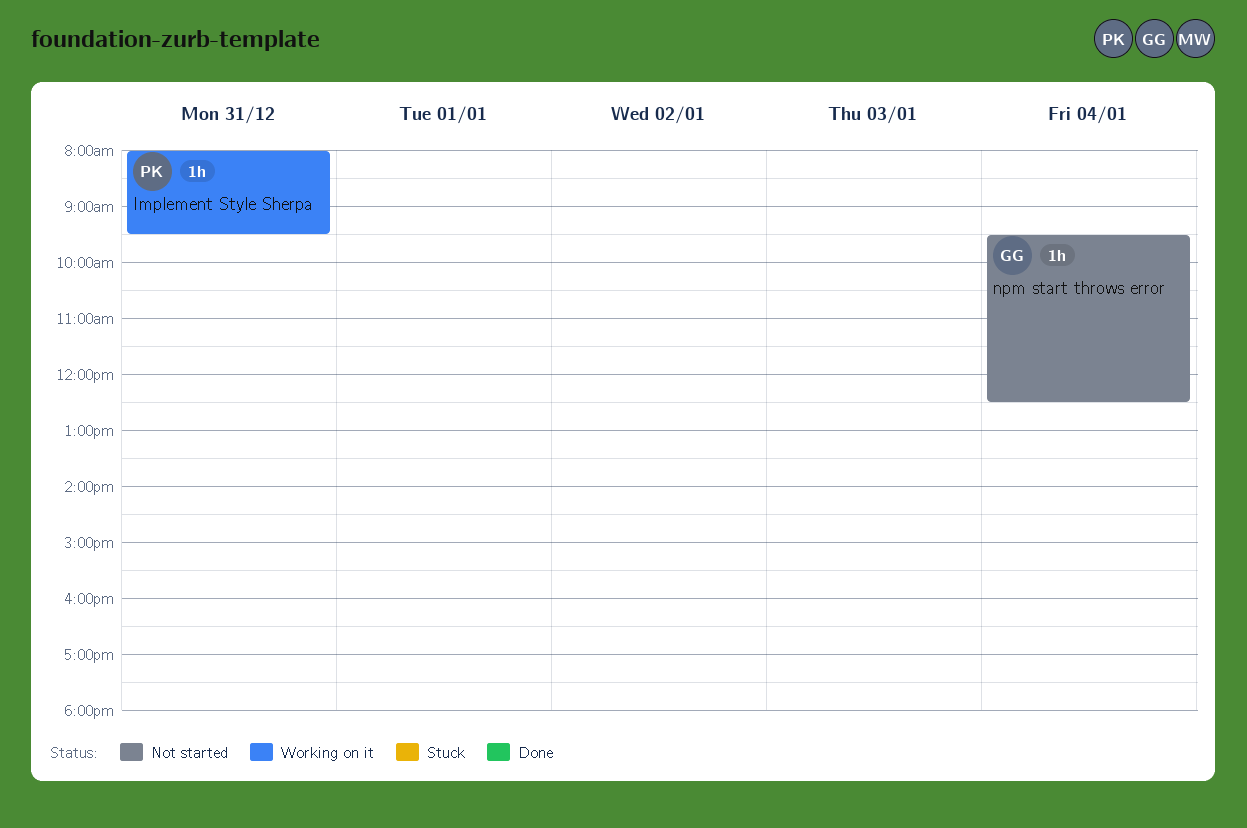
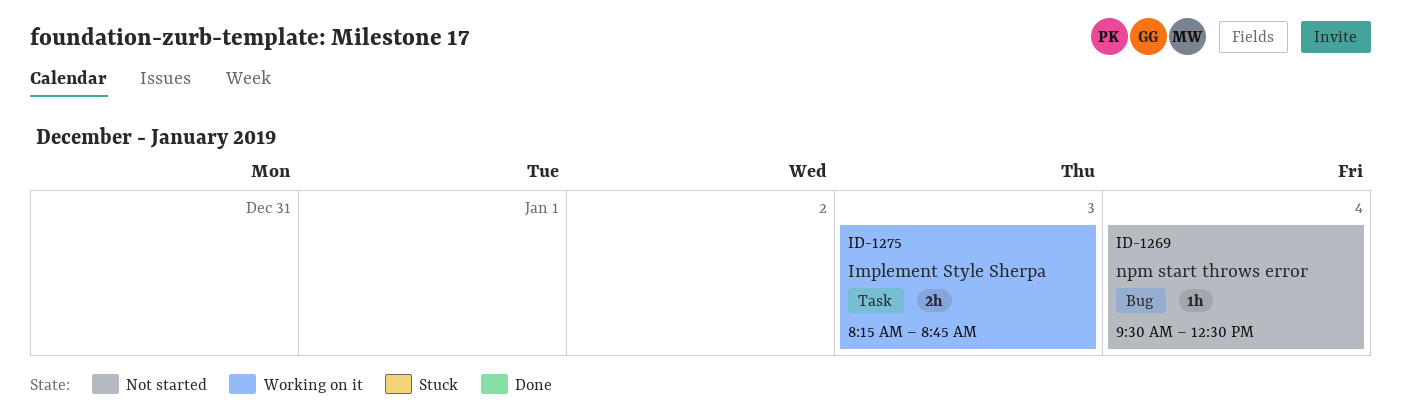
Implement Style Sherpa, estimate: 1h -> 2h
Implement Style Sherpa, day: Dec 31 -> Jan 3
Implement Style Sherpa, begins: 08:00 -> 08:15
Implement Style Sherpa, ends: 09:30 -> 08:45

